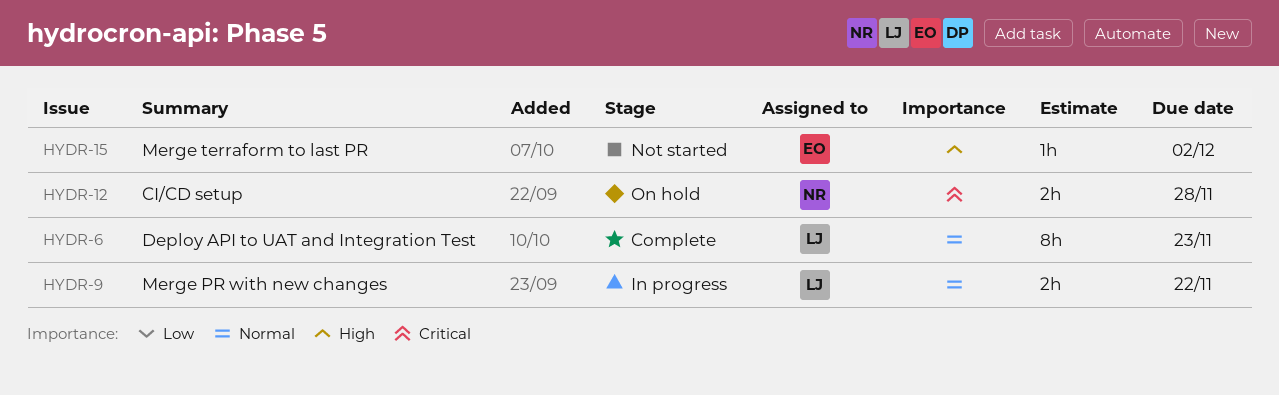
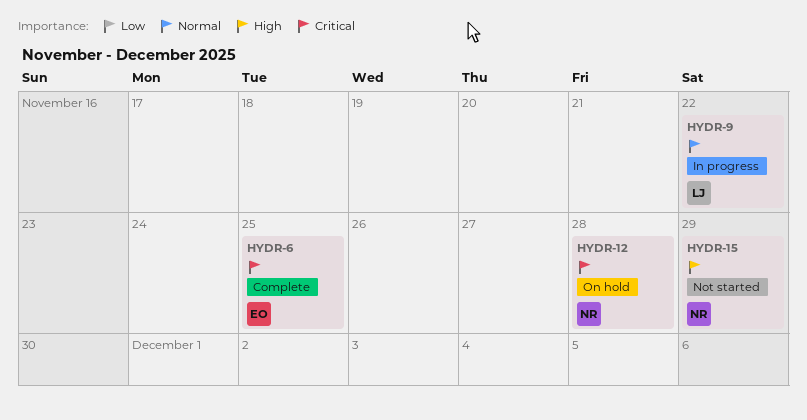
HYDR-6, owner: LJ -> EO
HYDR-6, priority: Normal -> Critical
HYDR-6, due: Nov 23 -> Nov 25
HYDR-15, owner: EO -> NR
HYDR-15, due: Dec 2 -> Nov 29

